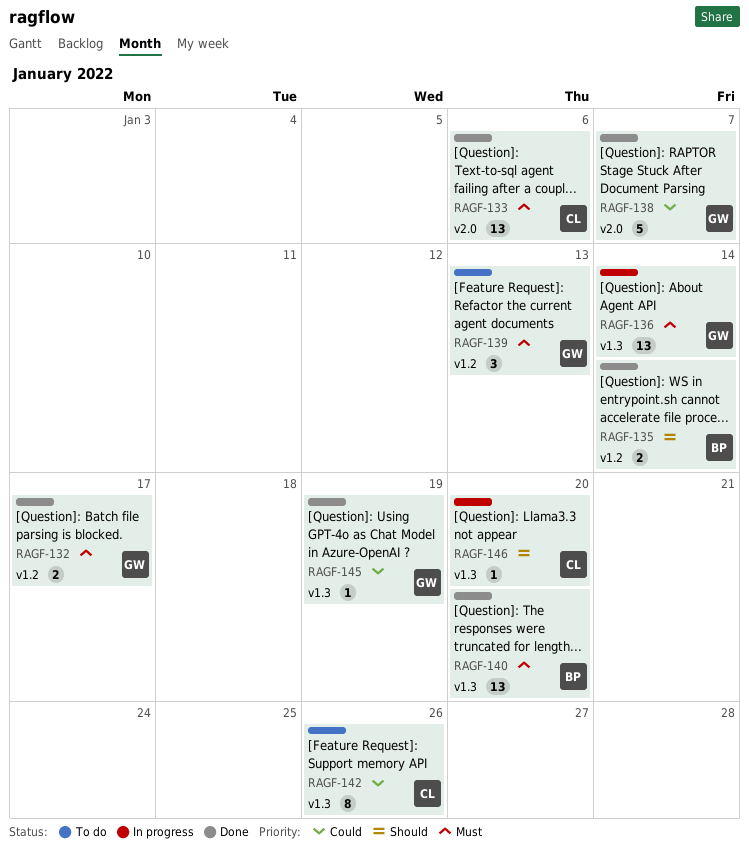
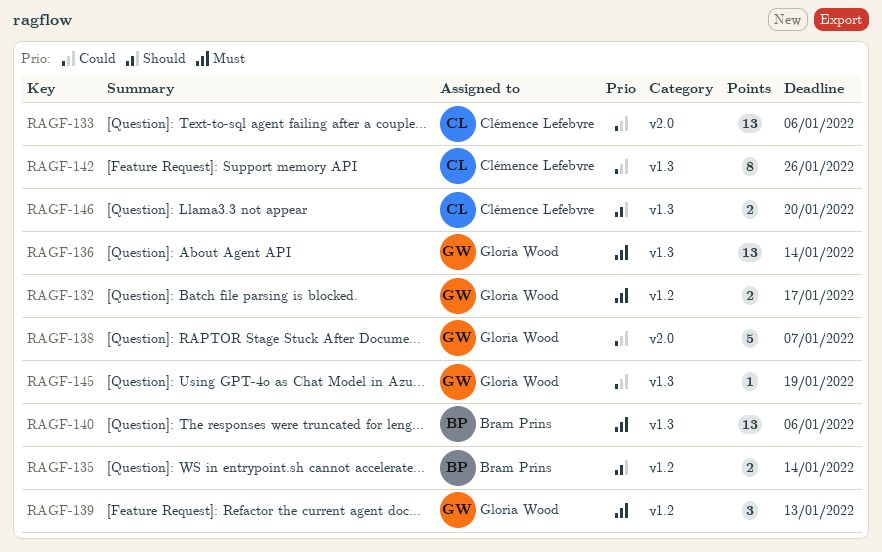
RAGF-133, priority: Must -> Could
RAGF-140, due: Jan 20 -> Jan 6
RAGF-146, estimate: 1 -> 2

